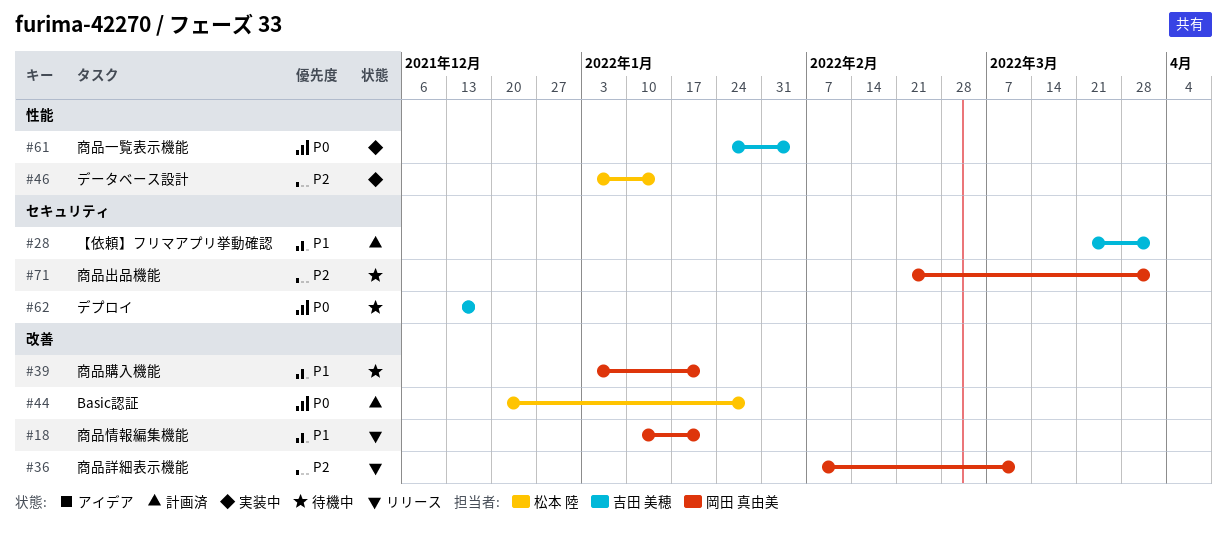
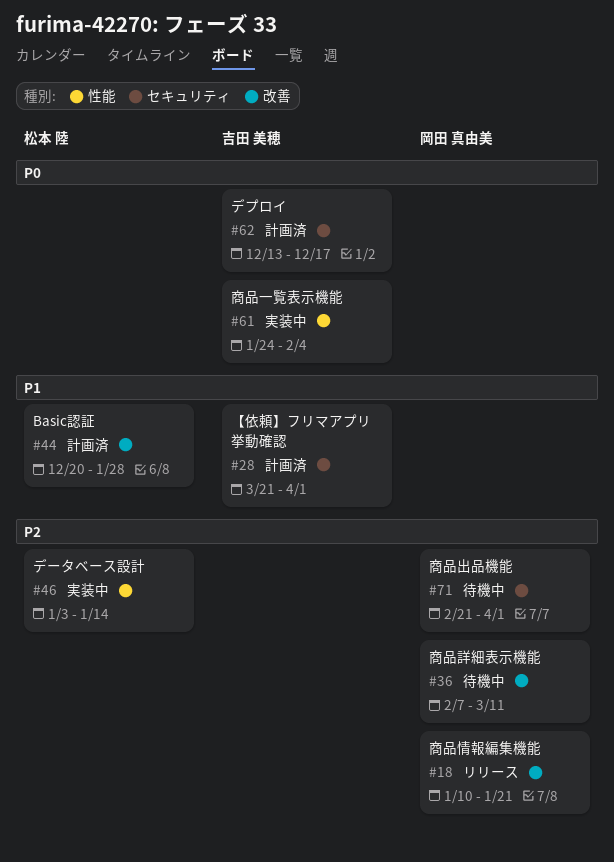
#18, priority: P1 -> P2
#36, status: リリース -> 待機中
#39: present -> none
#44, priority: P0 -> P1
#62, status: 待機中 -> 計画済

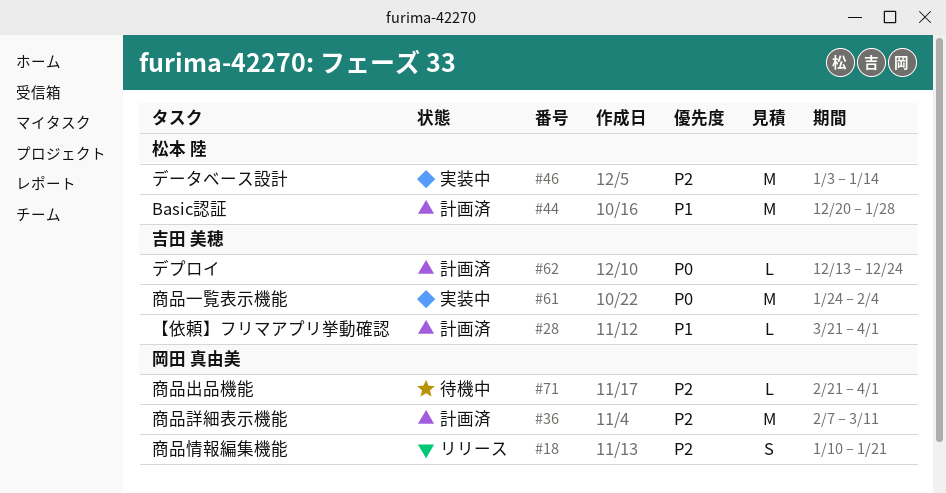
#36, status: 待機中 -> 計画済
#62, due: Dec 17 -> Dec 24

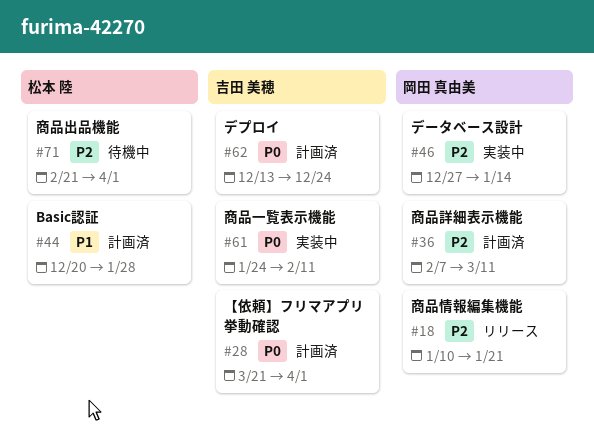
#28, priority: P1 -> P0
#46, owner: 松本 陸 -> 岡田 真由美
#46, start: Jan 3 -> Dec 27
#61, due: Feb 4 -> Feb 11
#71, owner: 岡田 真由美 -> 松本 陸

